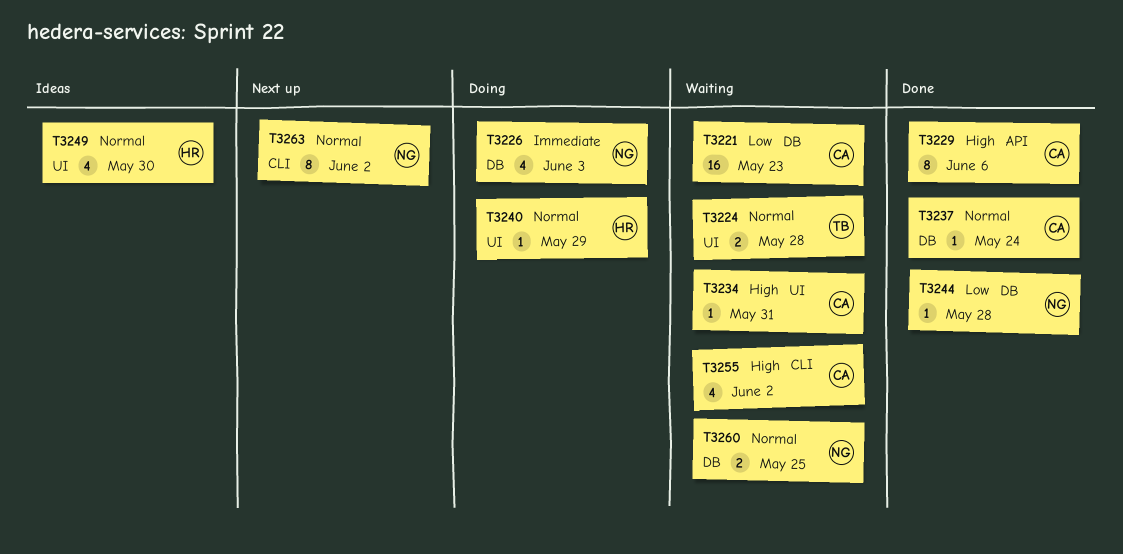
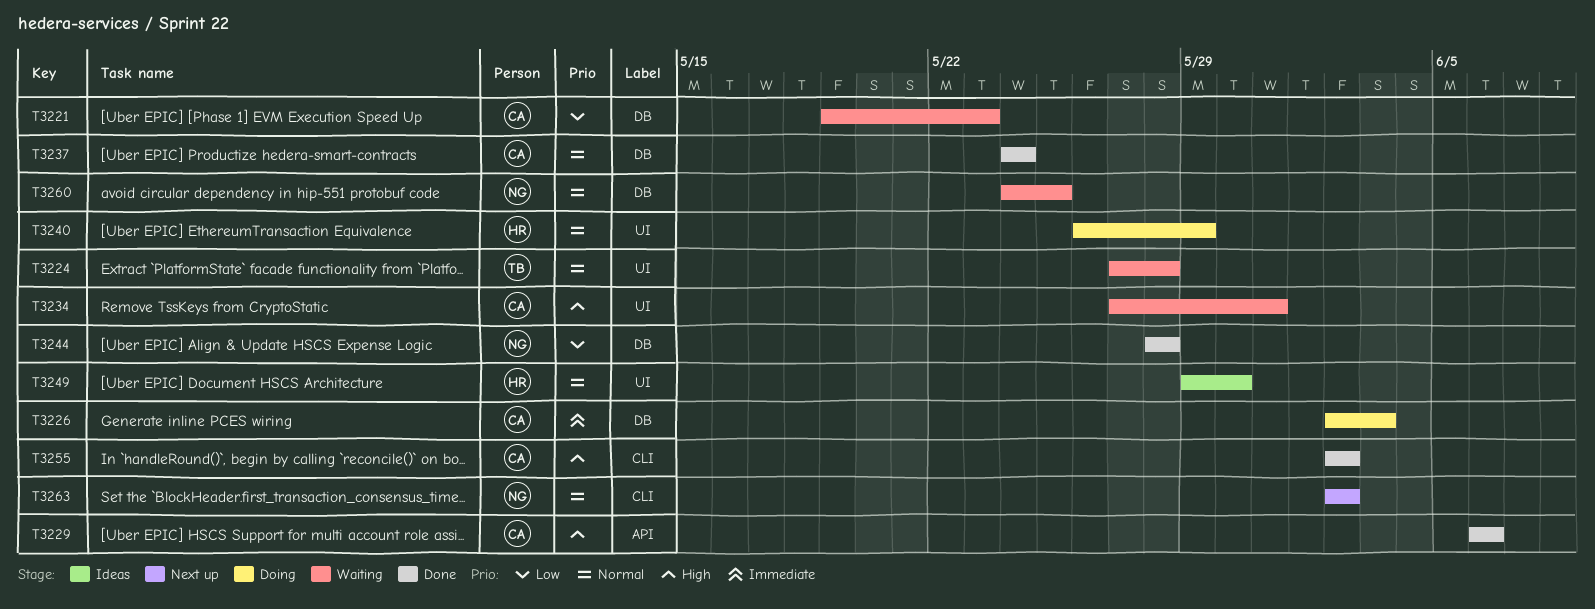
T3226, owner: NG -> CA
T3255, status: Waiting -> Done

